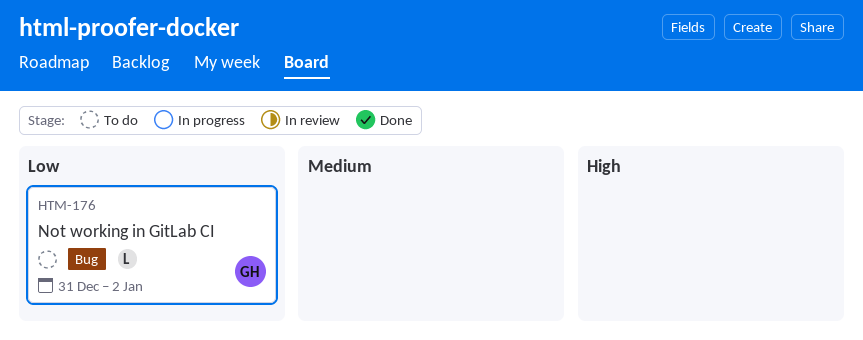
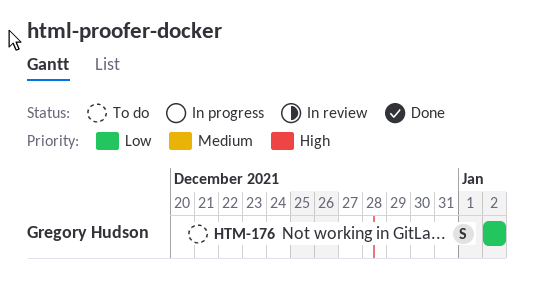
HTM-176, estimate: L -> S
HTM-176, start: Dec 31 -> Jan 2

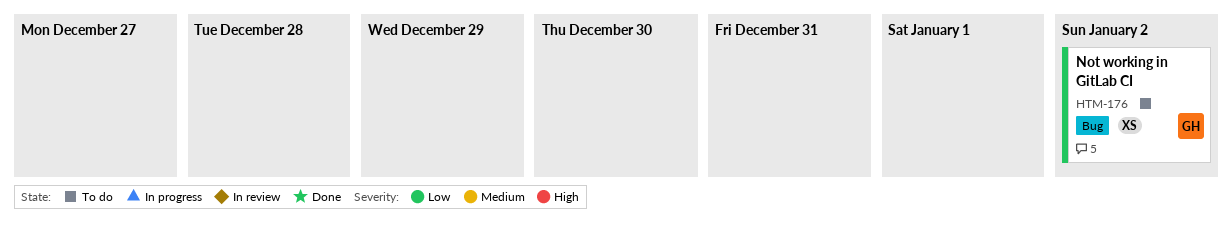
HTM-176, estimate: S -> XS

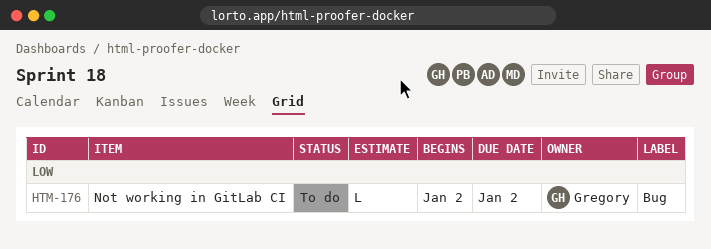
HTM-176, estimate: XS -> L

